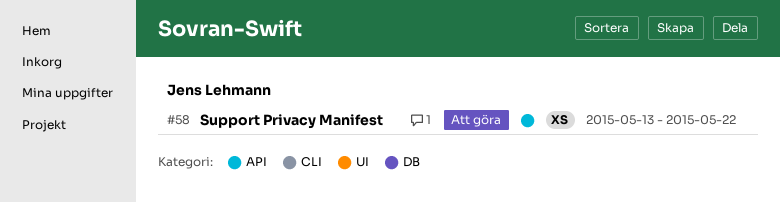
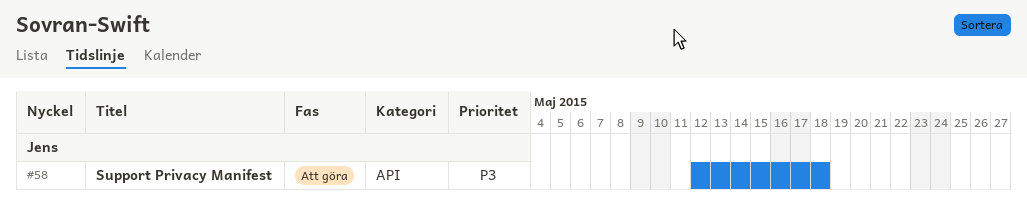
#58, start: May 13 -> May 12
#58, due: May 22 -> May 18

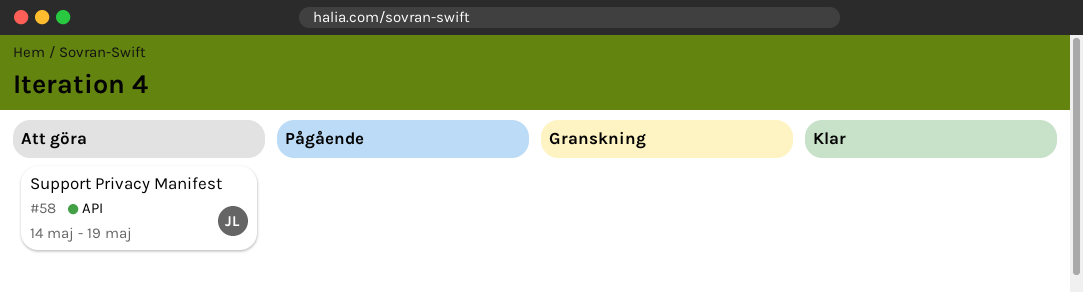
#58, start: May 12 -> May 14
#58, due: May 18 -> May 19

